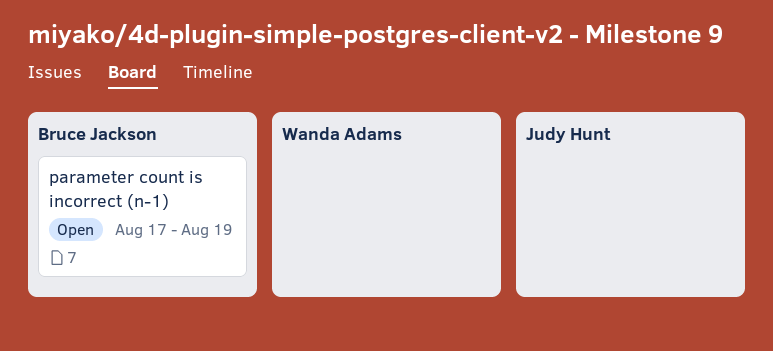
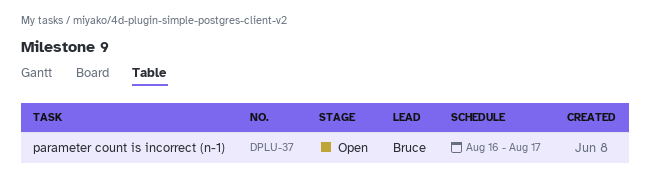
parameter count is incorrect (n-1), start: Aug 17 -> Aug 16
parameter count is incorrect (n-1), due: Aug 19 -> Aug 17

